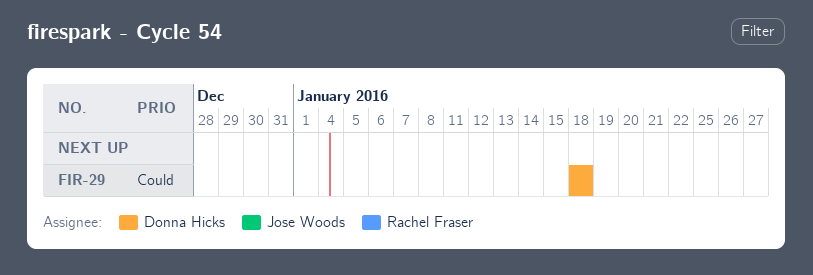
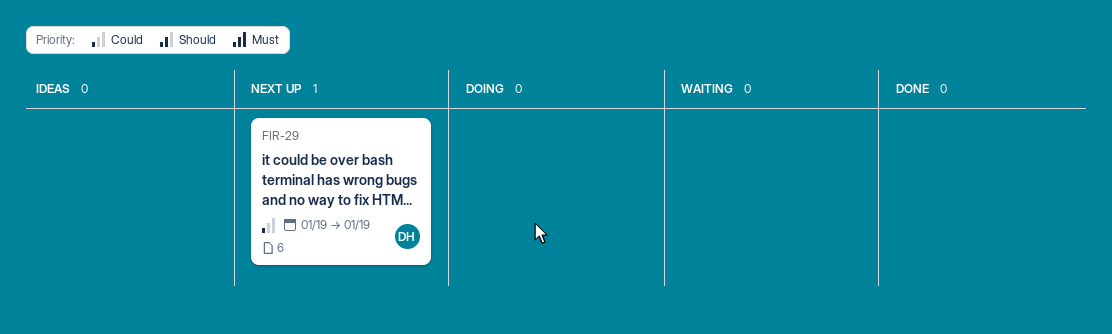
FIR-29, start: Jan 18 -> Jan 19
FIR-29, due: Jan 18 -> Jan 19

